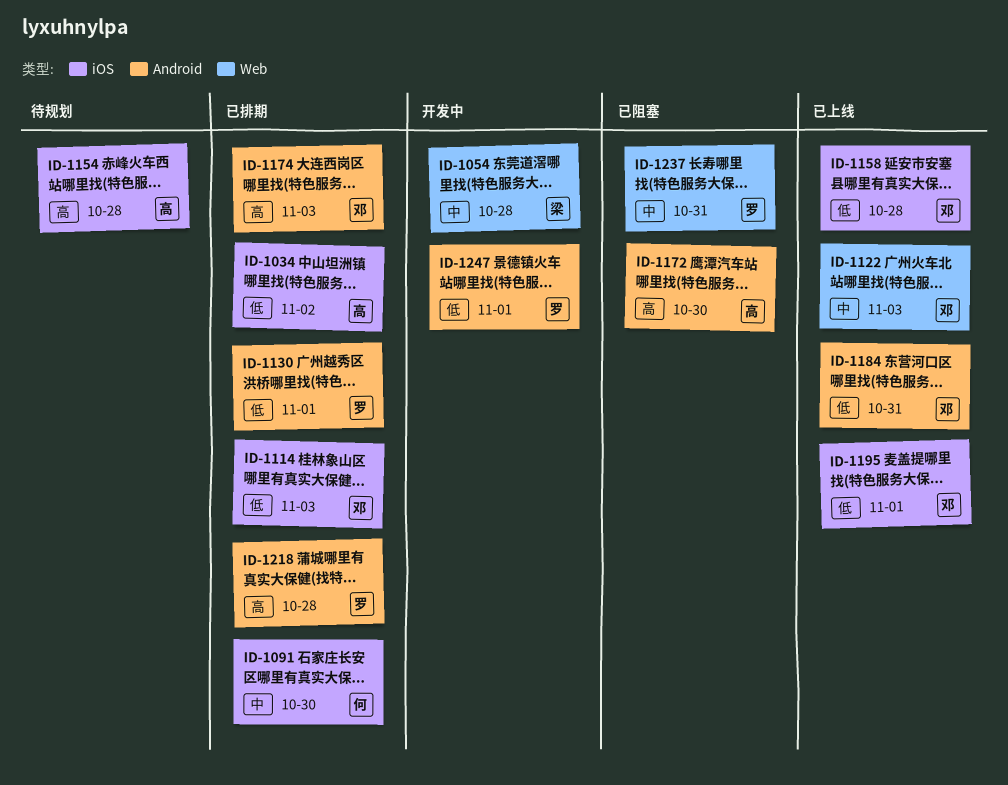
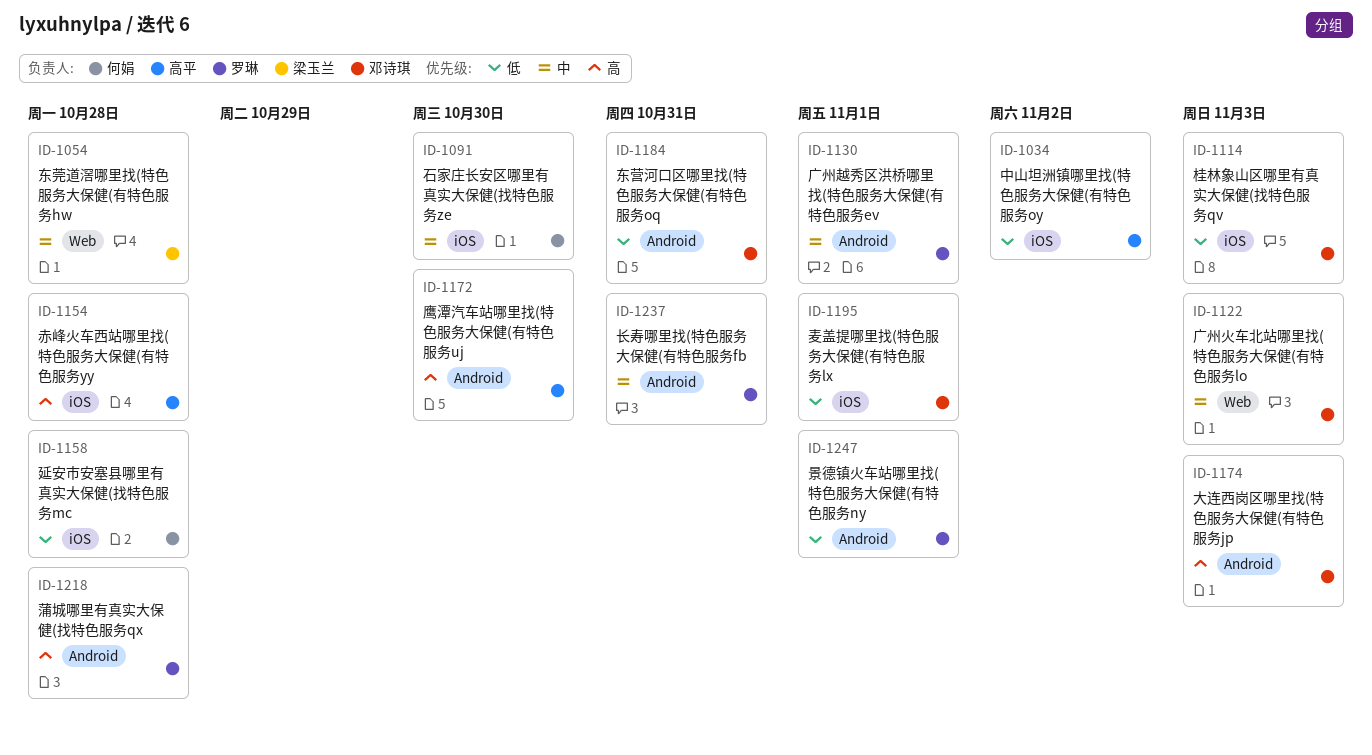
ID-1130, priority: 低 -> 中
ID-1158, owner: 邓诗琪 -> 何娟
ID-1237, label: Web -> Android

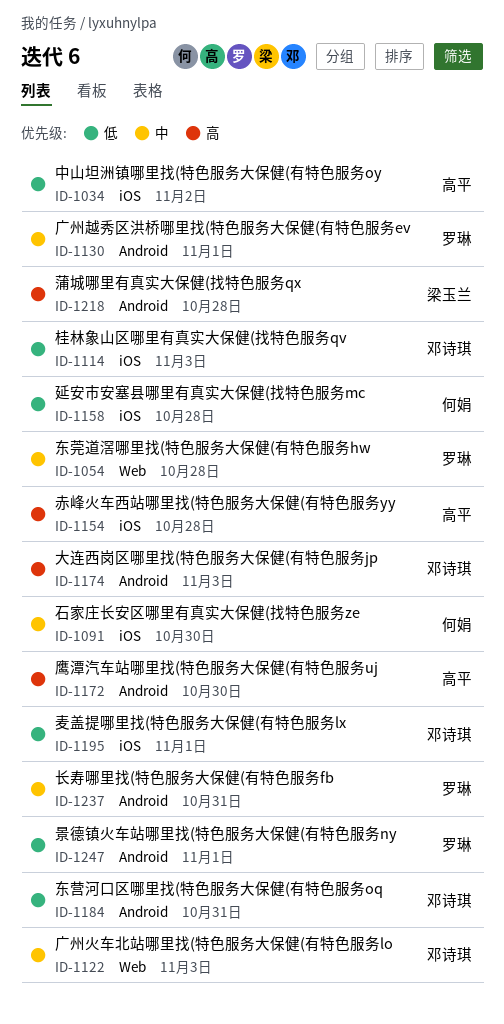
ID-1054, owner: 梁玉兰 -> 罗琳
ID-1218, owner: 罗琳 -> 梁玉兰

